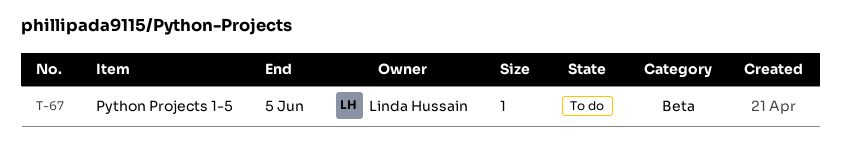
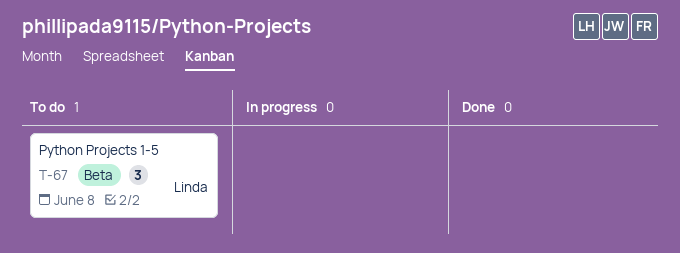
T-67, estimate: 1 -> 3
T-67, due: Jun 5 -> Jun 8

